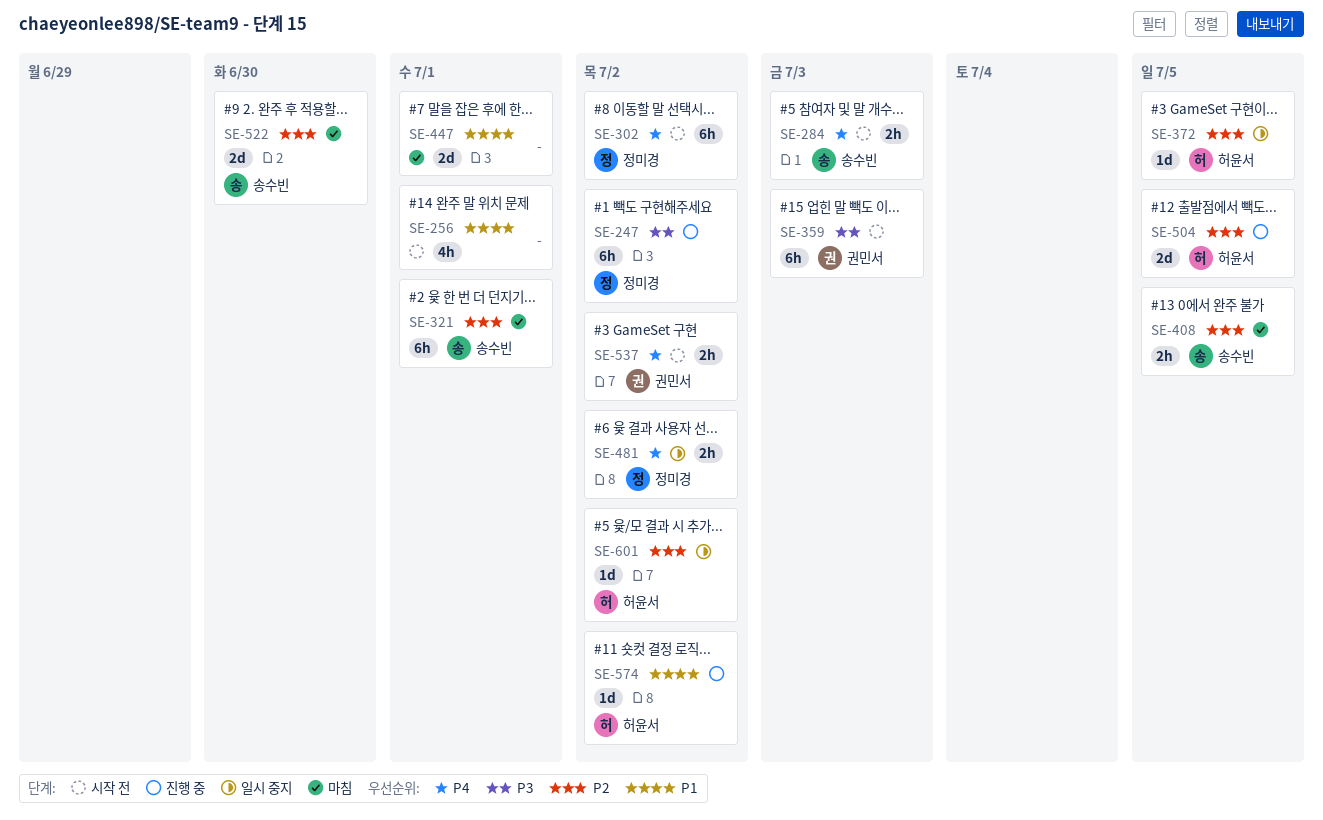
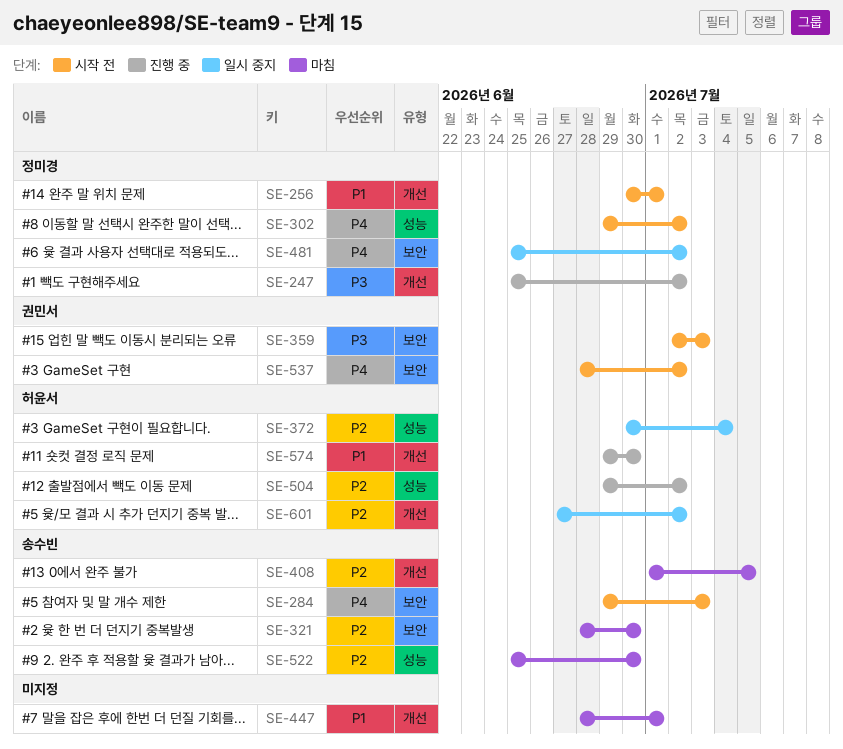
SE-256, owner: none -> 정미경
SE-321, due: Jul 1 -> Jun 30
SE-372, due: Jul 5 -> Jul 4
SE-504, due: Jul 5 -> Jul 2
SE-574, due: Jul 2 -> Jun 30

